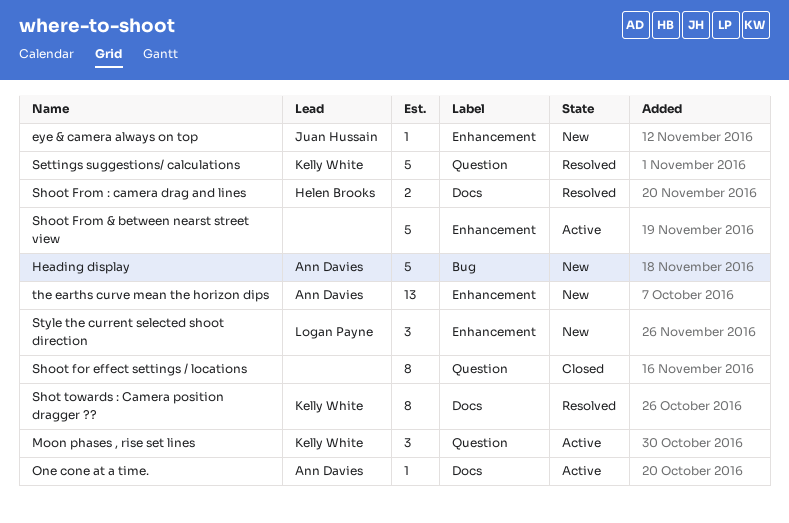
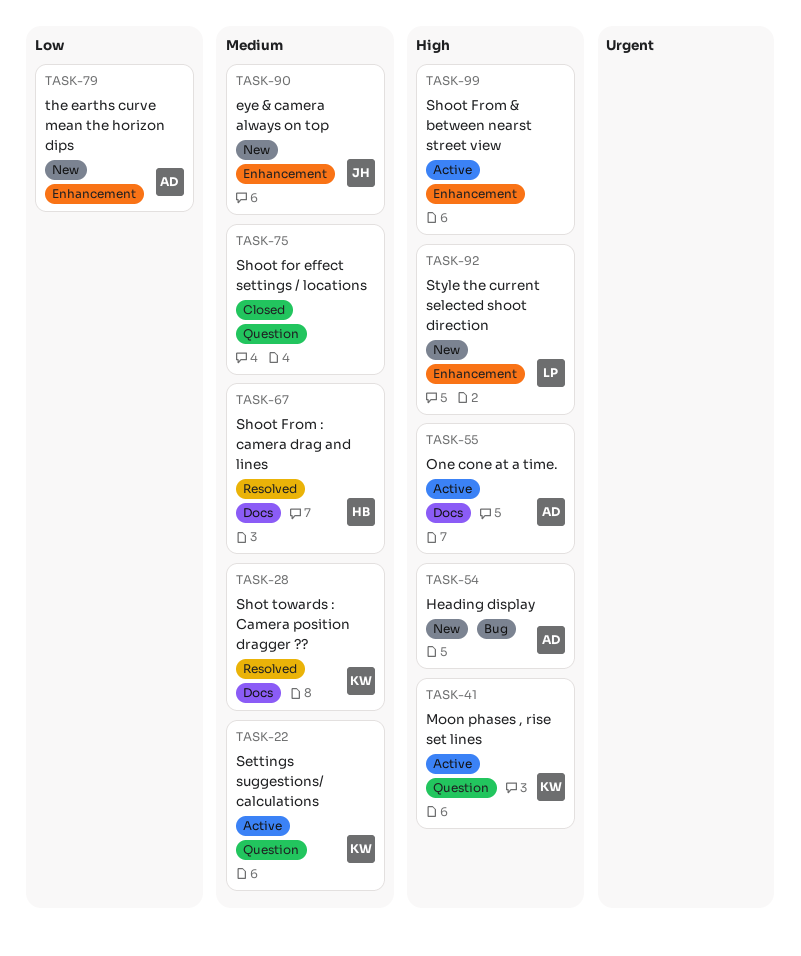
Settings suggestions/ calculations, status: Resolved -> Active

